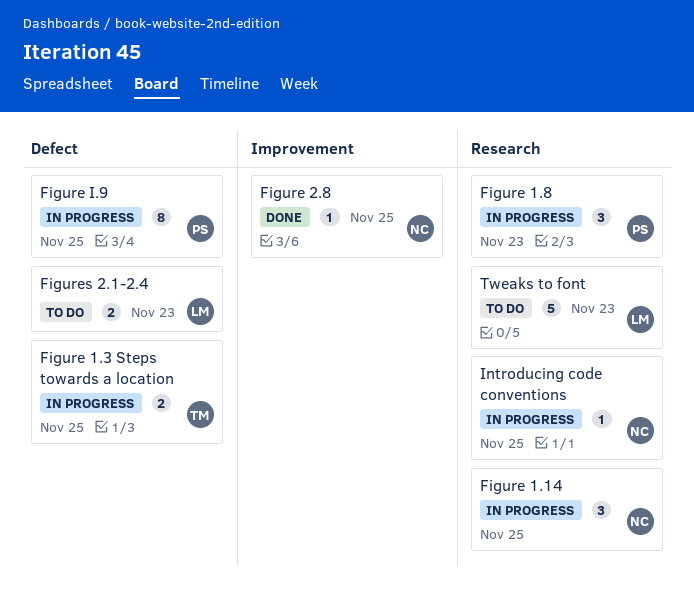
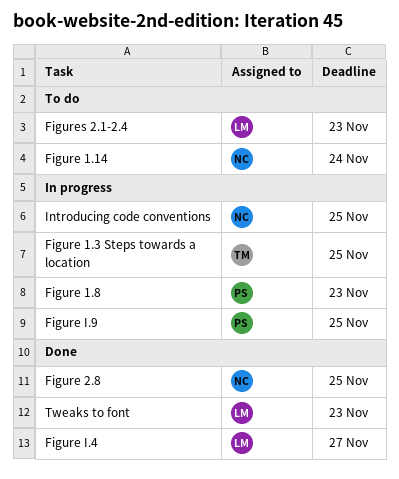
Figure 1.14, status: In progress -> To do
Figure 1.14, due: Nov 25 -> Nov 24
Figure I.4: none -> present
Tweaks to font, status: To do -> Done

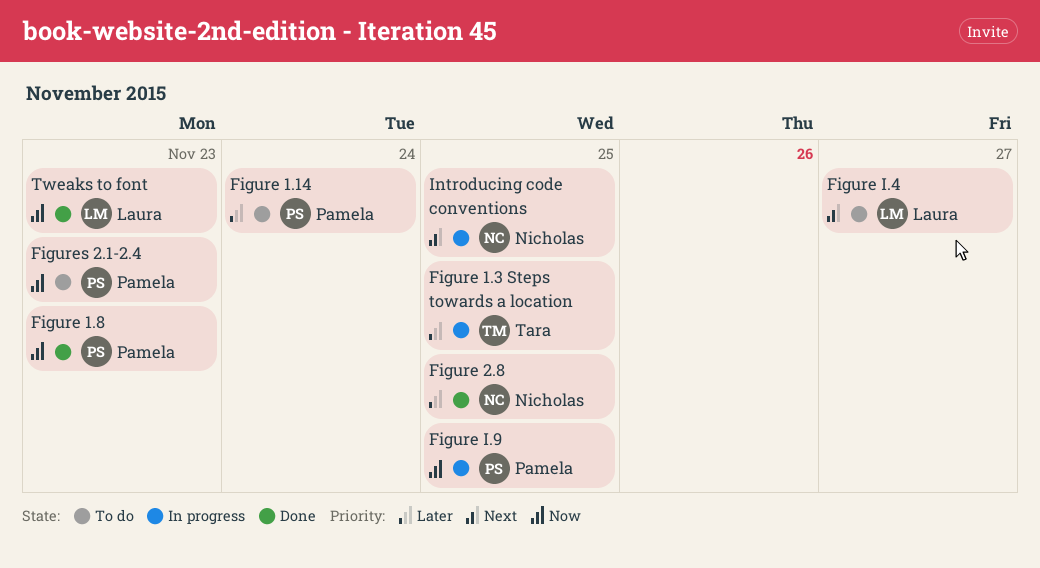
Figure 1.14, owner: Nicholas -> Pamela
Figure 1.8, status: In progress -> Done
Figure I.4, status: Done -> To do
Figures 2.1-2.4, owner: Laura -> Pamela

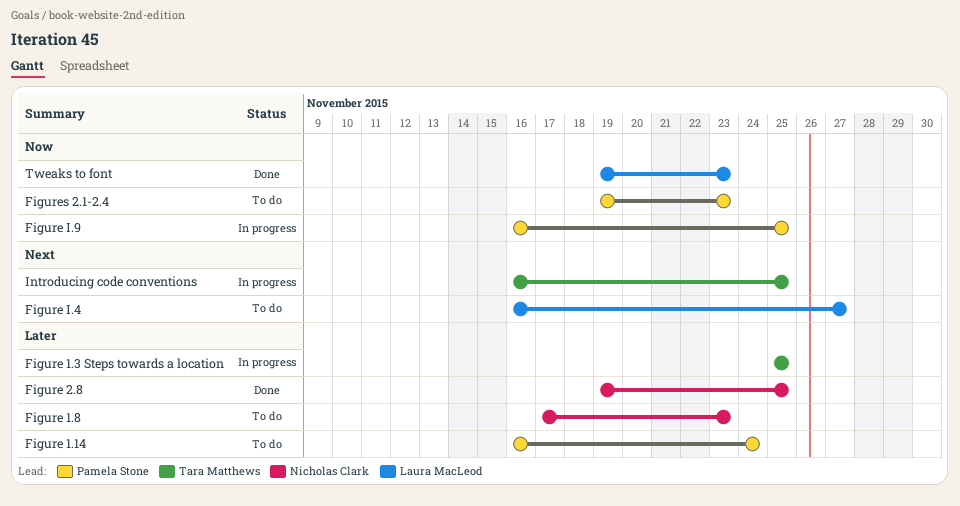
Figure 1.8, status: Done -> To do
Figure 1.8, owner: Pamela Stone -> Nicholas Clark
Figure 1.8, priority: Now -> Later
Introducing code conventions, owner: Nicholas Clark -> Tara Matthews

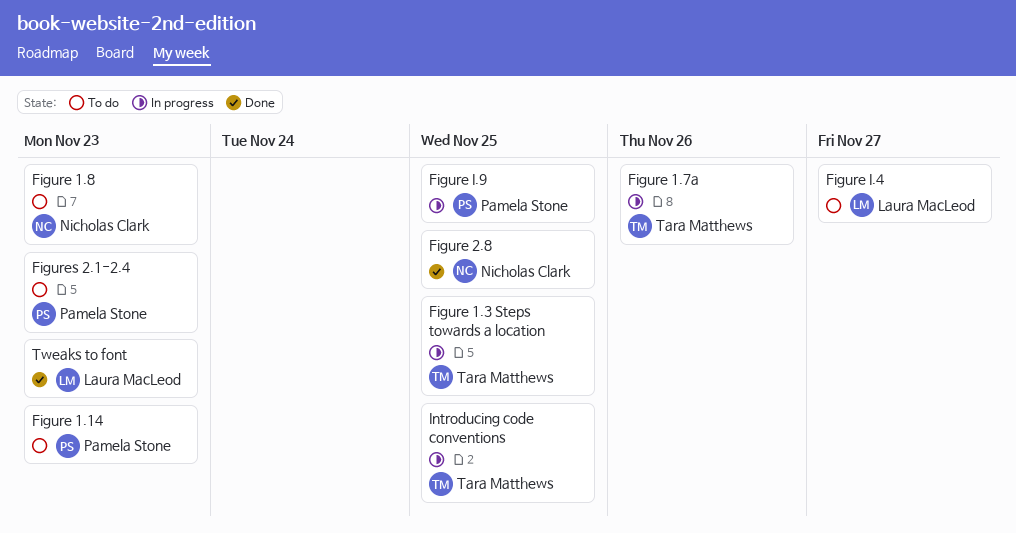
Figure 1.14, due: Nov 24 -> Nov 23
Figure 1.7a: none -> present

